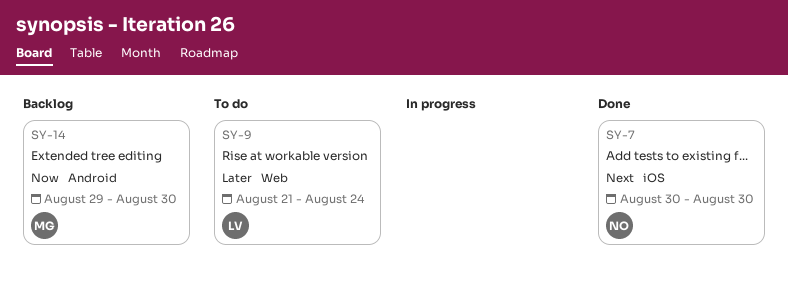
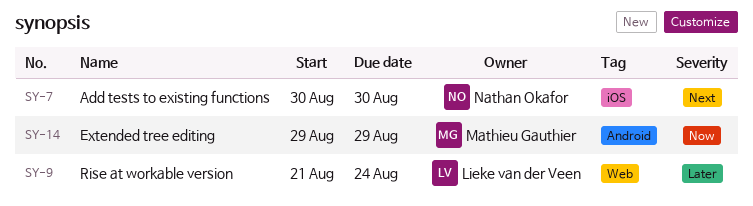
SY-14, due: Aug 30 -> Aug 29

